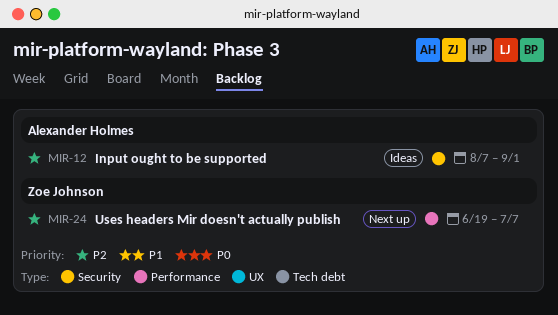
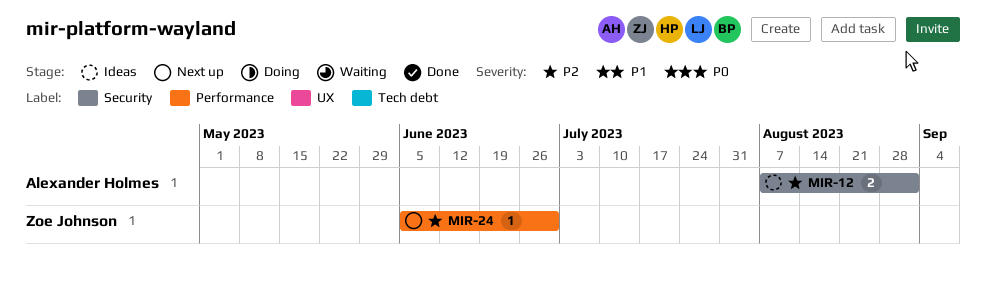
MIR-24, start: Jun 19 -> Jun 5
MIR-24, due: Jul 7 -> Jun 30

